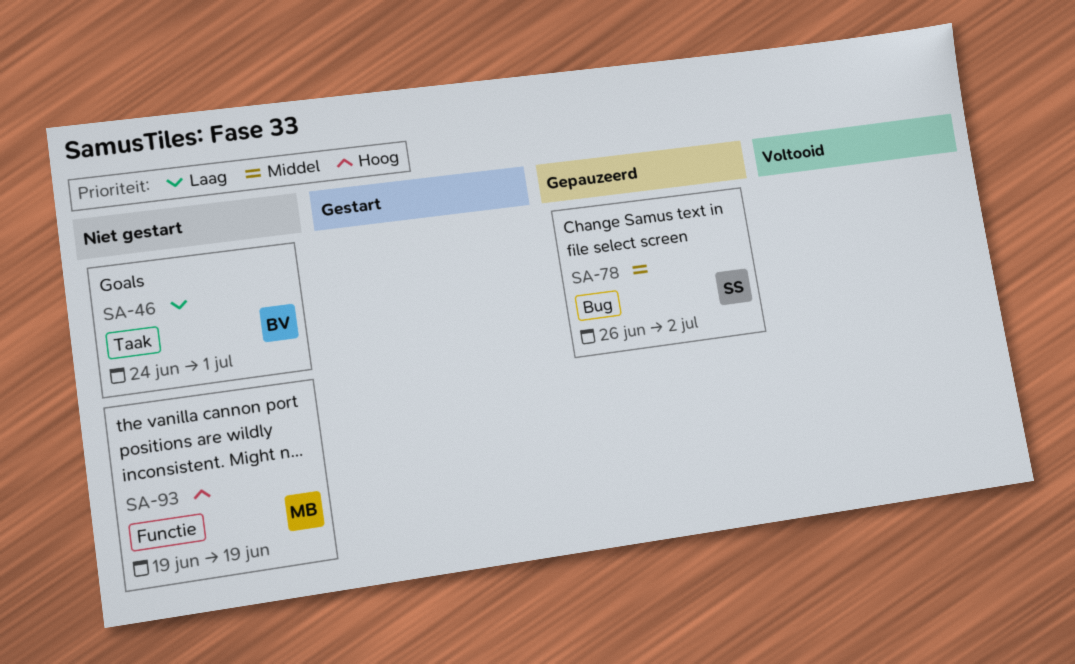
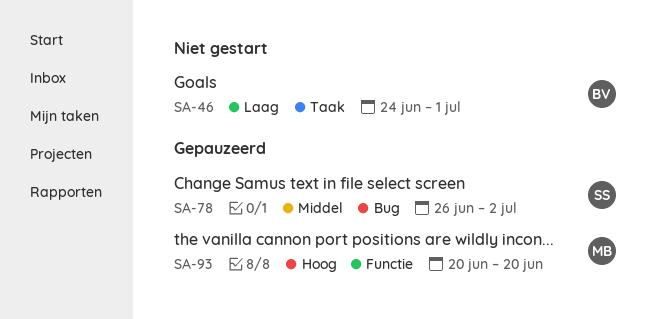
SA-93, status: Niet gestart -> Gepauzeerd
SA-93, start: Jun 19 -> Jun 20
SA-93, due: Jun 19 -> Jun 20

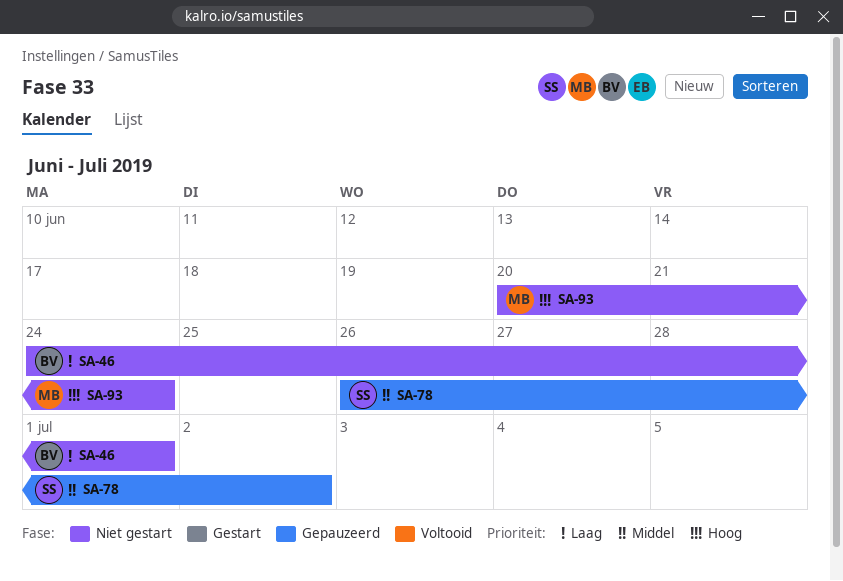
SA-93, status: Gepauzeerd -> Niet gestart
SA-93, due: Jun 20 -> Jun 24

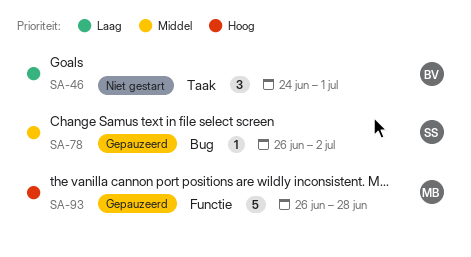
SA-93, status: Niet gestart -> Gepauzeerd
SA-93, start: Jun 20 -> Jun 26
SA-93, due: Jun 24 -> Jun 28

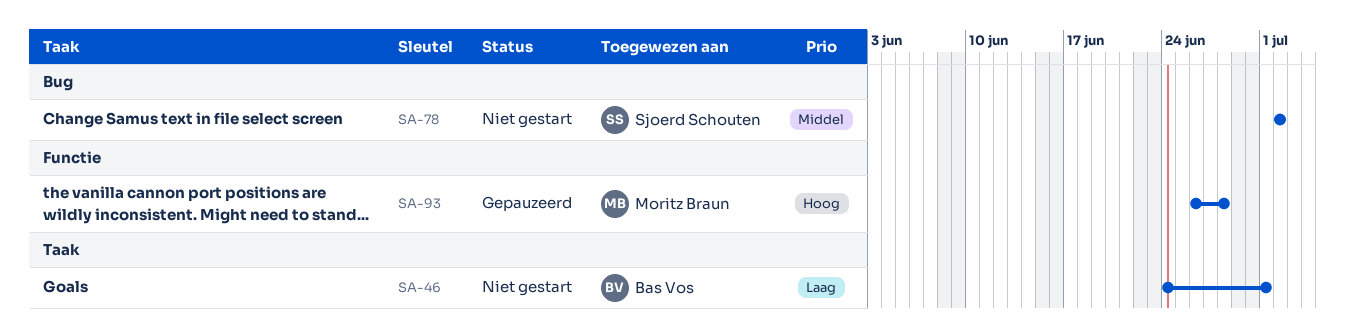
SA-78, status: Gepauzeerd -> Niet gestart
SA-78, start: Jun 26 -> Jul 2

